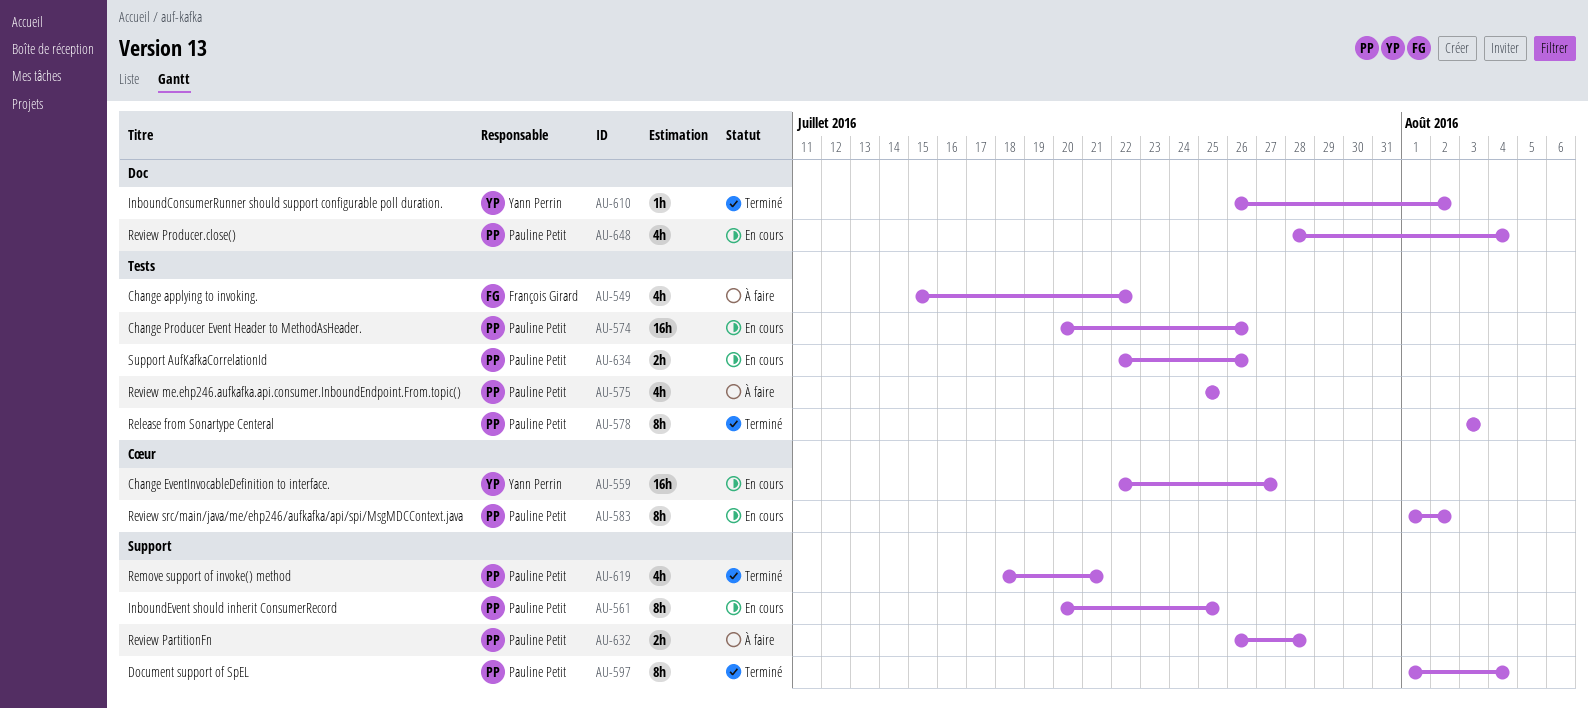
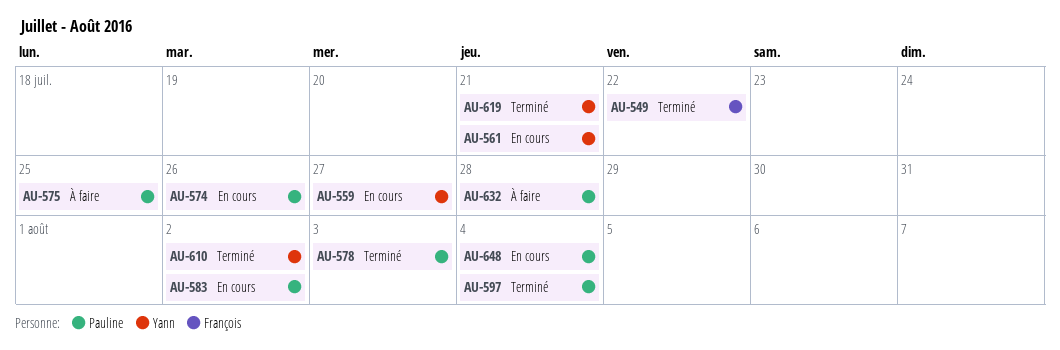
AU-549, status: À faire -> Terminé
AU-561, owner: Pauline Petit -> Yann Perrin
AU-561, due: Jul 25 -> Jul 21
AU-619, owner: Pauline Petit -> Yann Perrin
AU-634: present -> none

